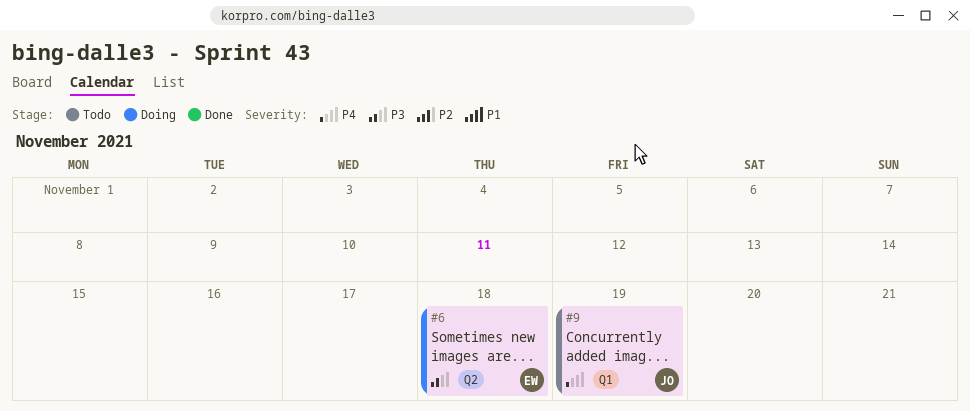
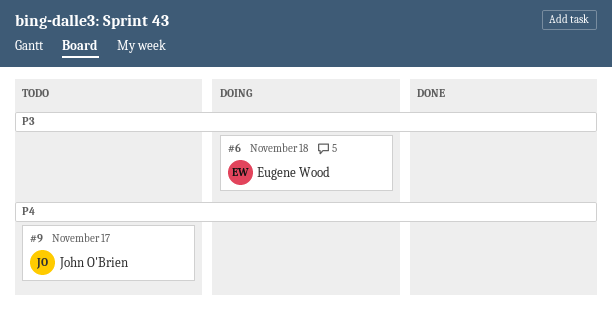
#9, due: Nov 19 -> Nov 17

